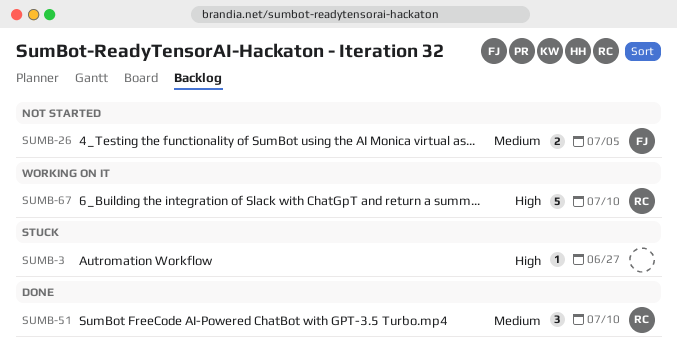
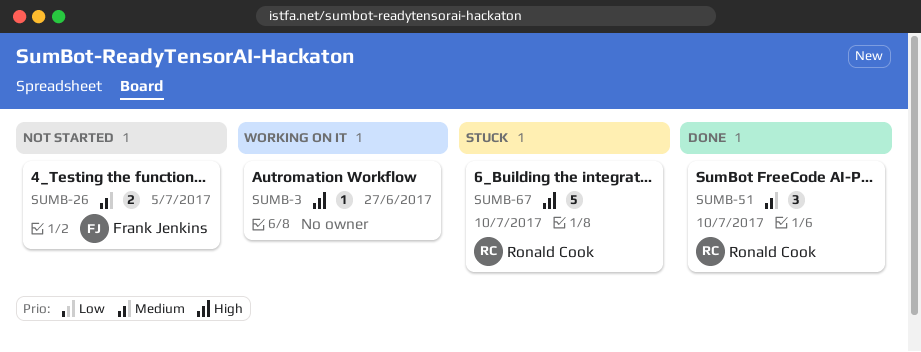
SUMB-3, status: Stuck -> Working on it
SUMB-67, status: Working on it -> Stuck

